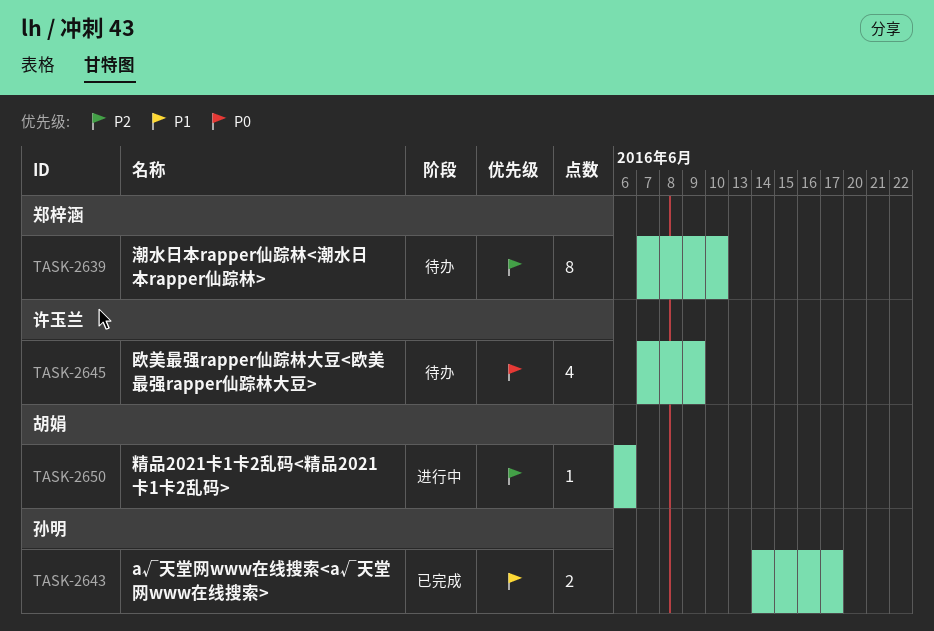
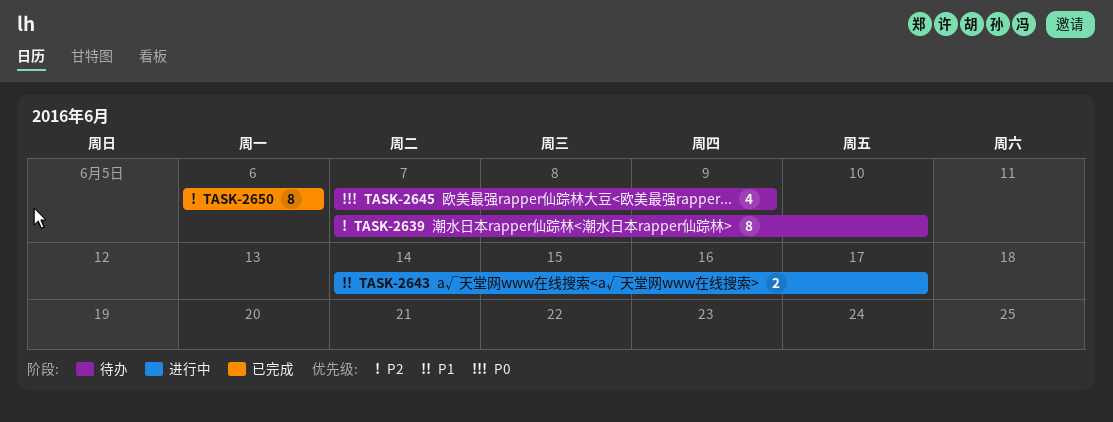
TASK-2643, status: 已完成 -> 进行中
TASK-2650, status: 进行中 -> 已完成
TASK-2650, estimate: 1 -> 8

